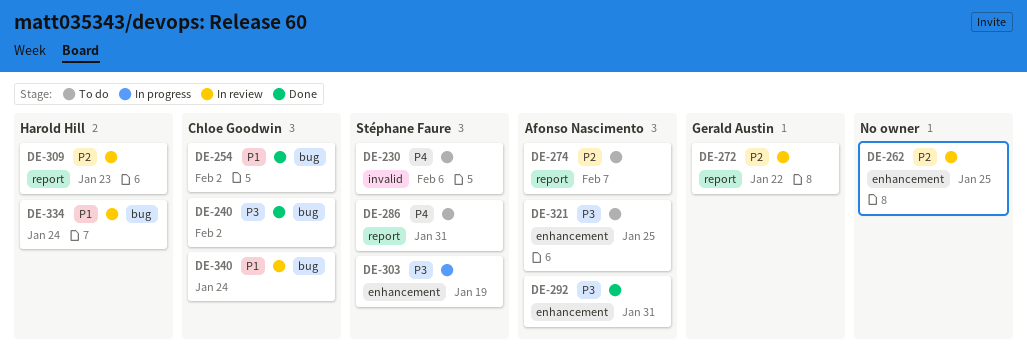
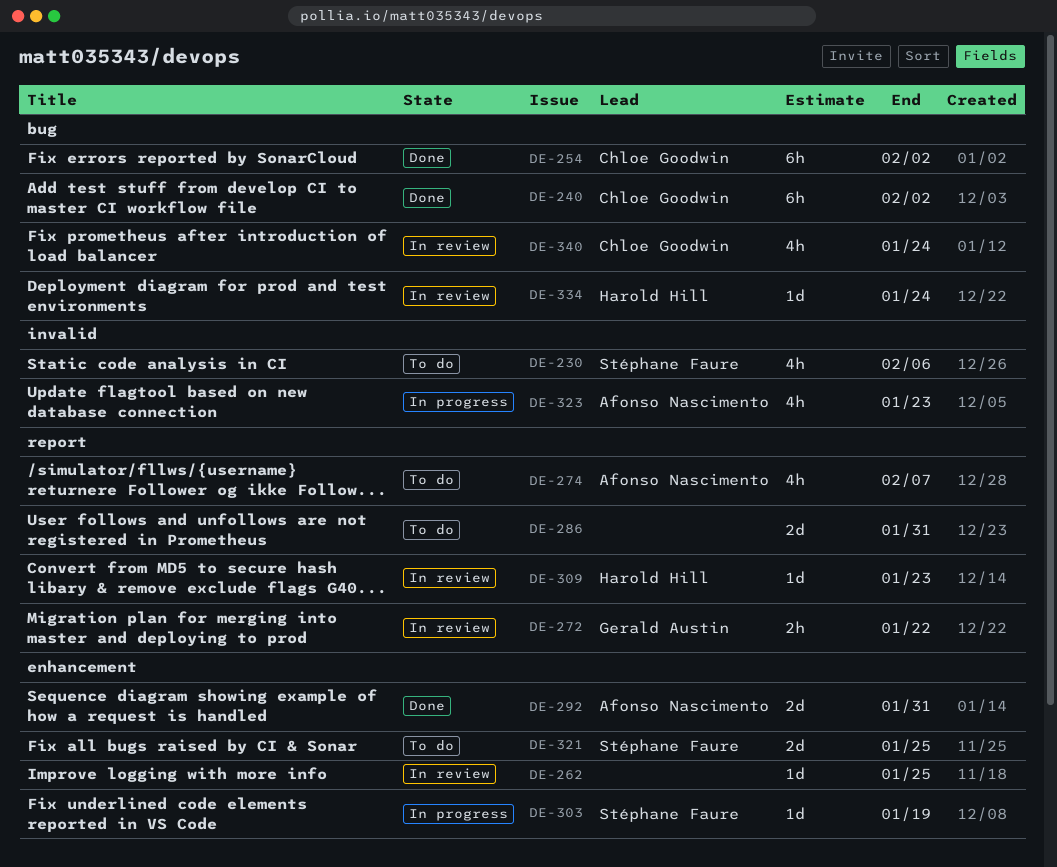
DE-286, owner: Stéphane Faure -> none
DE-321, owner: Afonso Nascimento -> Stéphane Faure
DE-323: none -> present

